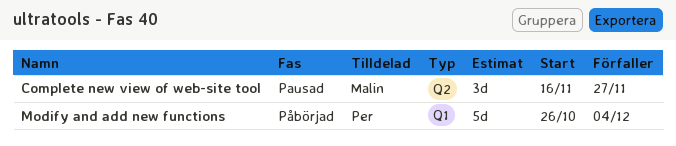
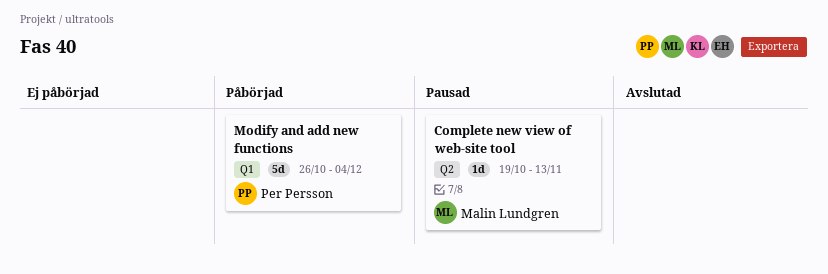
Complete new view of web-site tool, estimate: 3d -> 1d
Complete new view of web-site tool, start: Nov 16 -> Oct 19
Complete new view of web-site tool, due: Nov 27 -> Nov 13

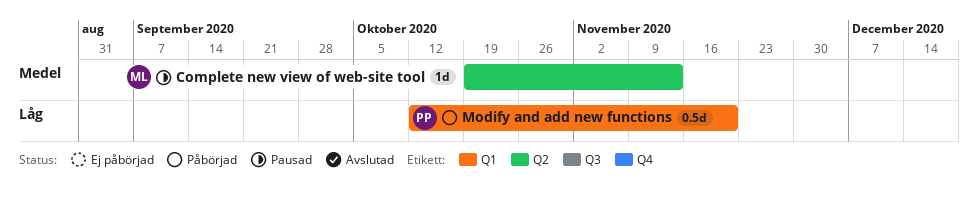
Modify and add new functions, estimate: 5d -> 0.5d
Modify and add new functions, start: Oct 26 -> Oct 12
Modify and add new functions, due: Dec 4 -> Nov 20

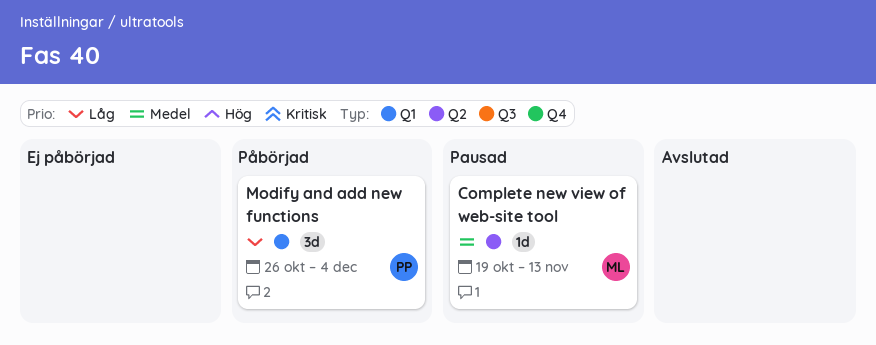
Modify and add new functions, estimate: 0.5d -> 3d
Modify and add new functions, start: Oct 12 -> Oct 26
Modify and add new functions, due: Nov 20 -> Dec 4

